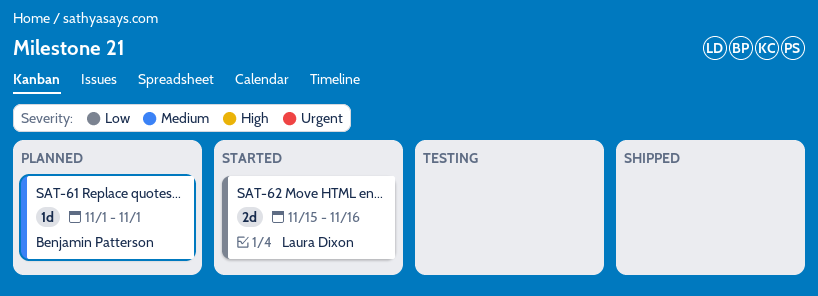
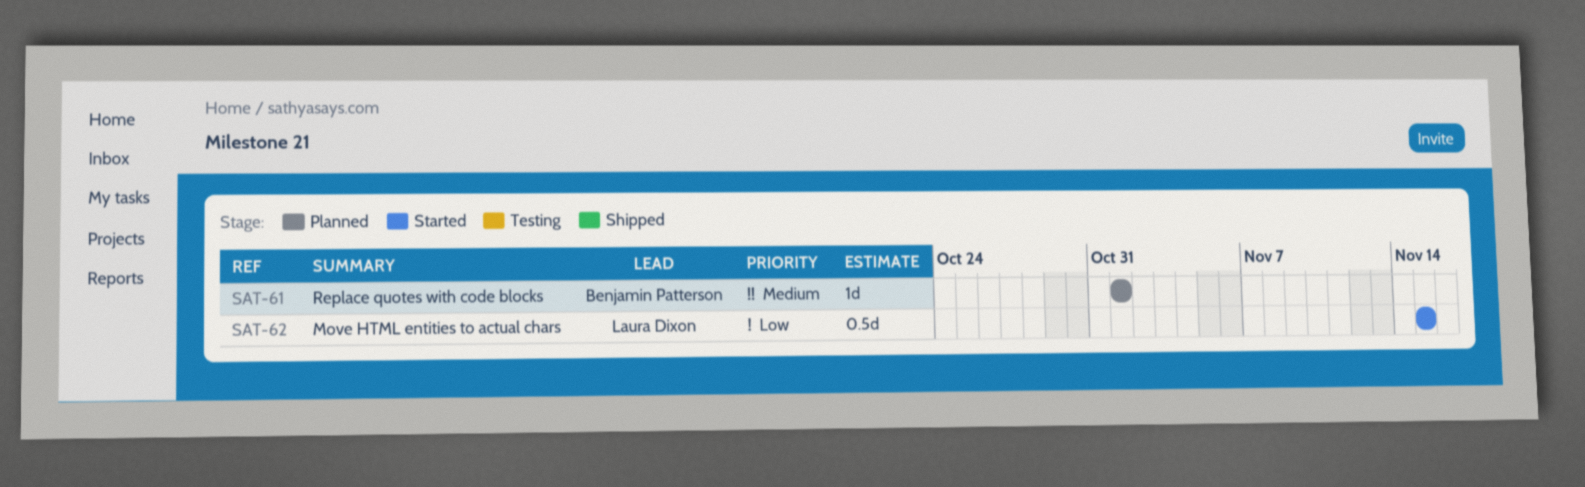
SAT-62, estimate: 2d -> 0.5d
SAT-62, due: Nov 16 -> Nov 15

